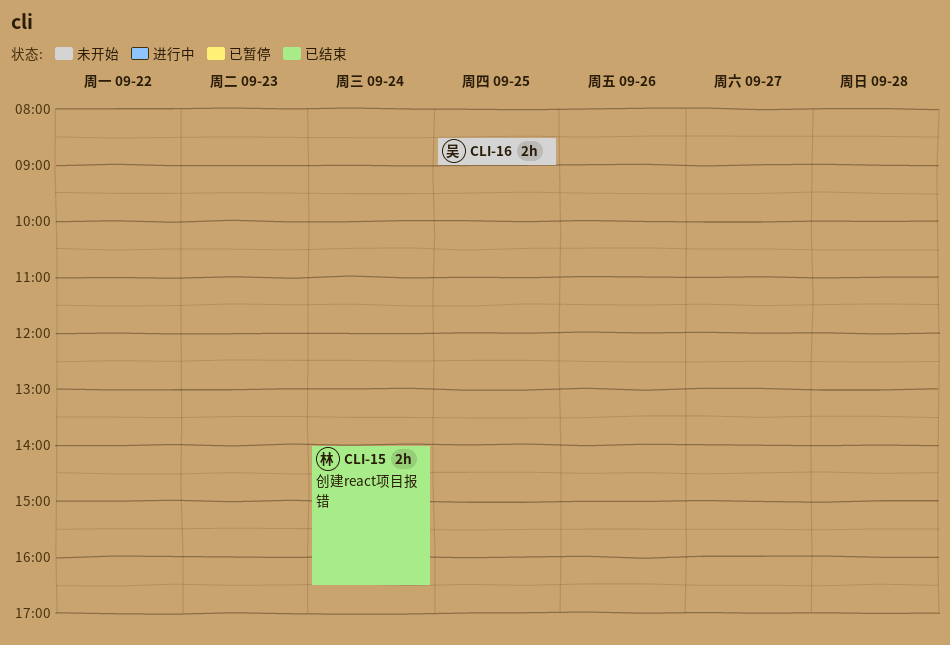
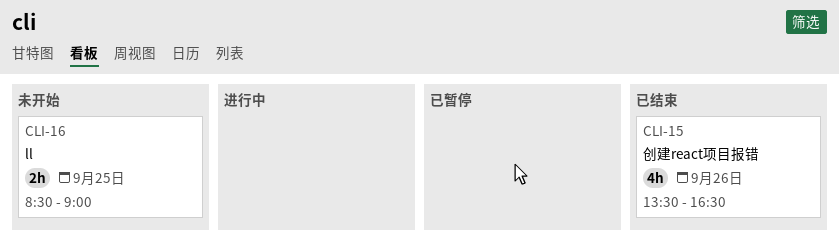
CLI-15, estimate: 2h -> 4h
CLI-15, day: Sep 24 -> Sep 26
CLI-15, begins: 14:00 -> 13:30

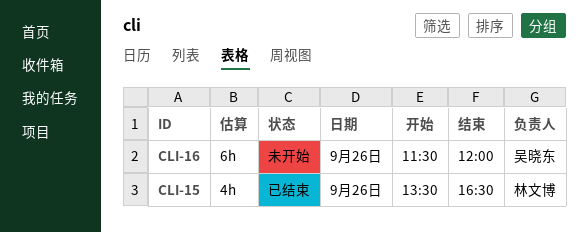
CLI-16, estimate: 2h -> 6h
CLI-16, day: Sep 25 -> Sep 26
CLI-16, begins: 08:30 -> 11:30
CLI-16, ends: 09:00 -> 12:00

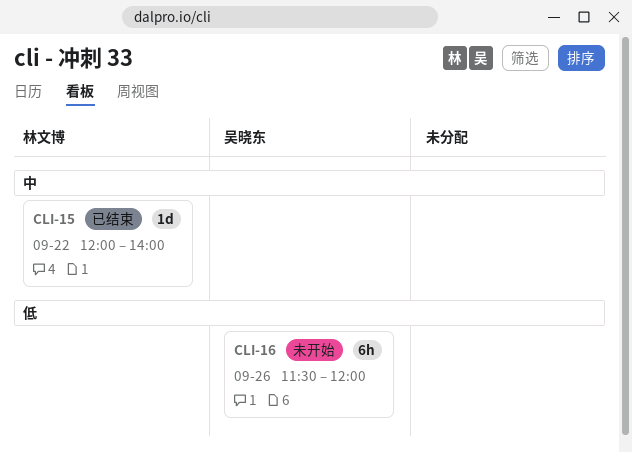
CLI-15, estimate: 4h -> 1d
CLI-15, day: Sep 26 -> Sep 22
CLI-15, begins: 13:30 -> 12:00
CLI-15, ends: 16:30 -> 14:00

